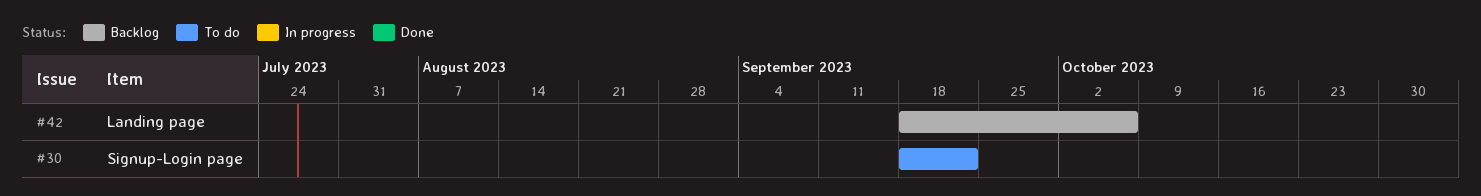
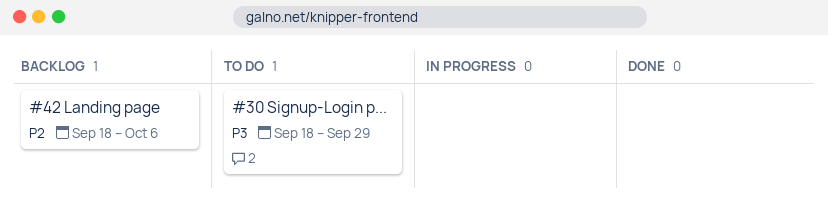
#30, due: Sep 22 -> Sep 29

